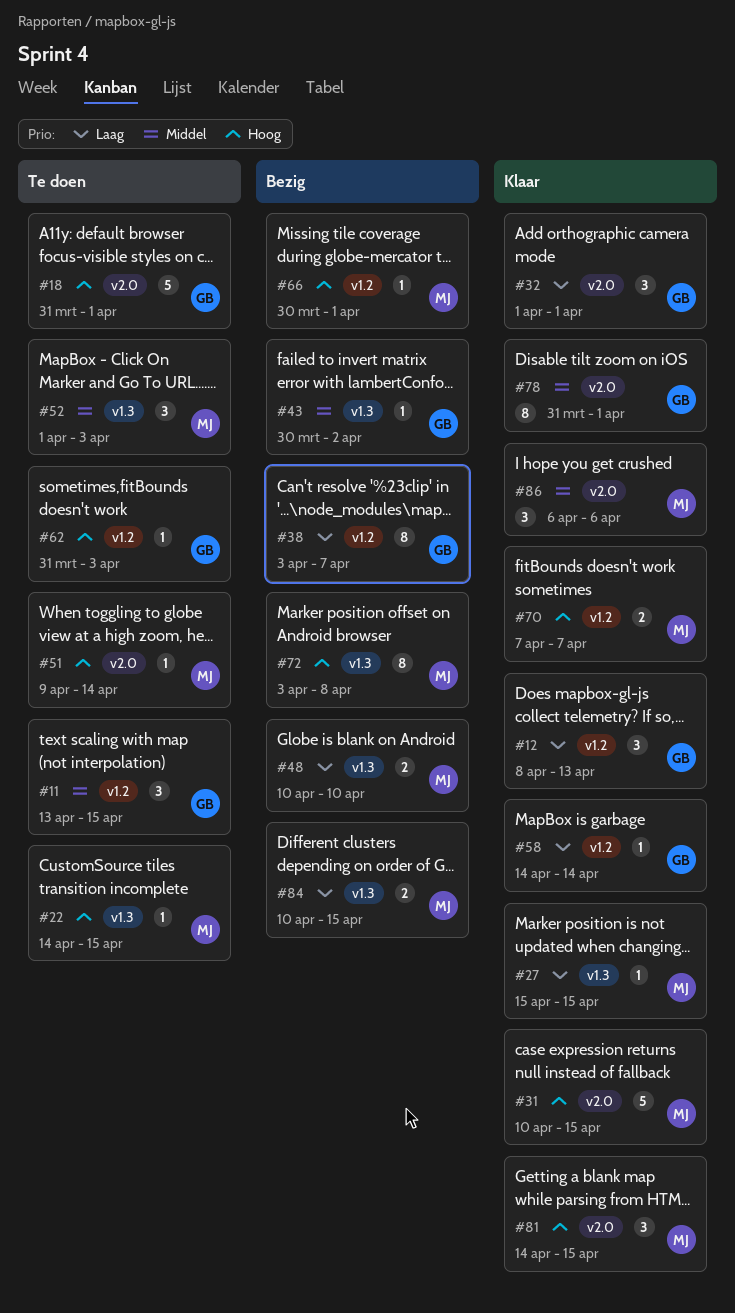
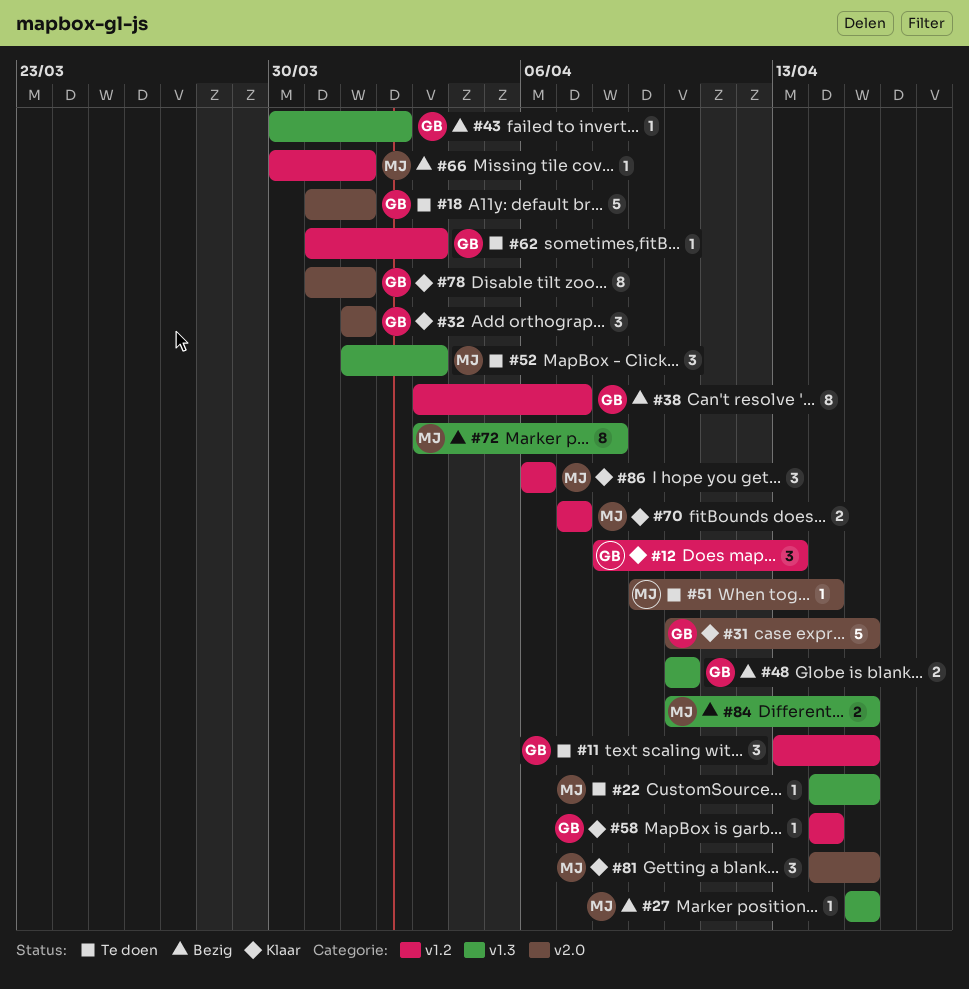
#27, status: Klaar -> Bezig
#31, owner: MJ -> GB
#48, owner: MJ -> GB
#86, label: v2.0 -> v1.2

